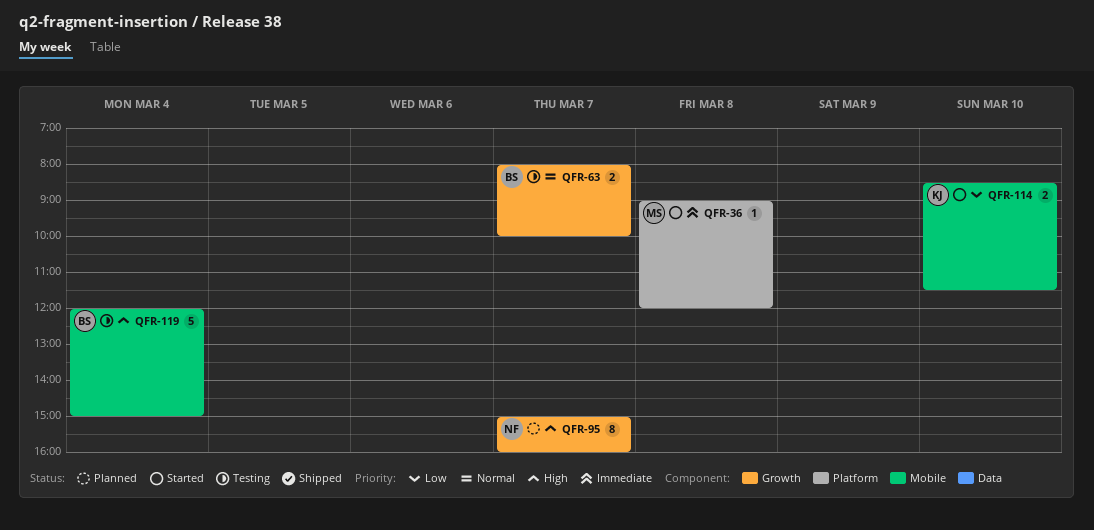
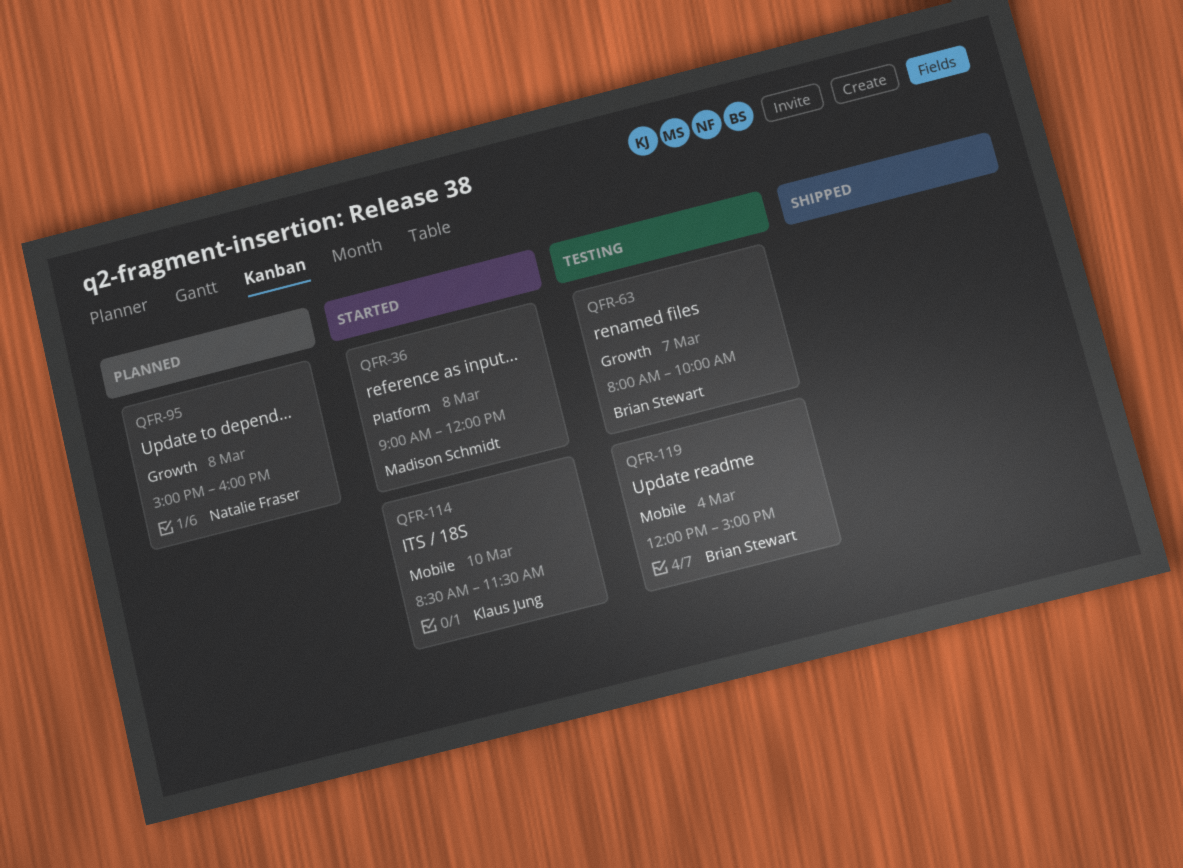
QFR-95, day: Mar 7 -> Mar 8

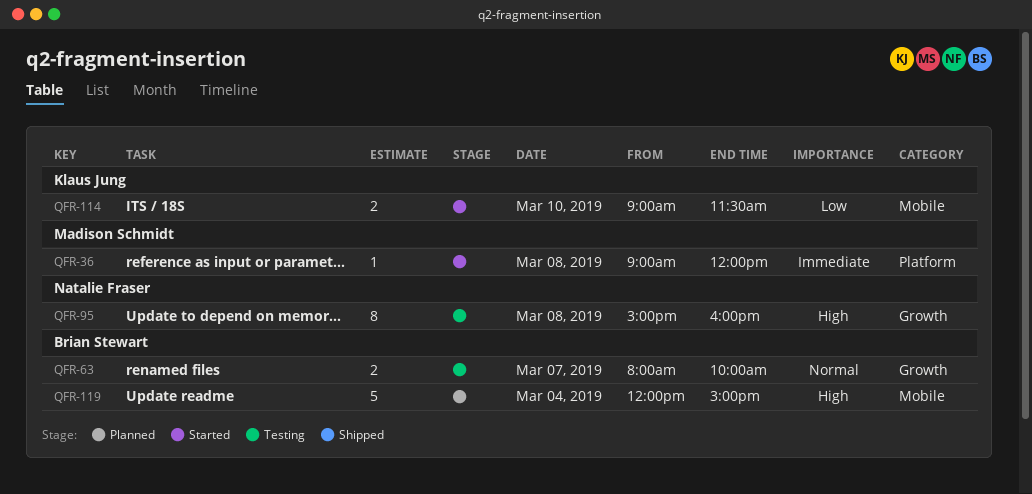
QFR-95, status: Planned -> Testing
QFR-114, begins: 08:30 -> 09:00
QFR-119, status: Testing -> Planned

